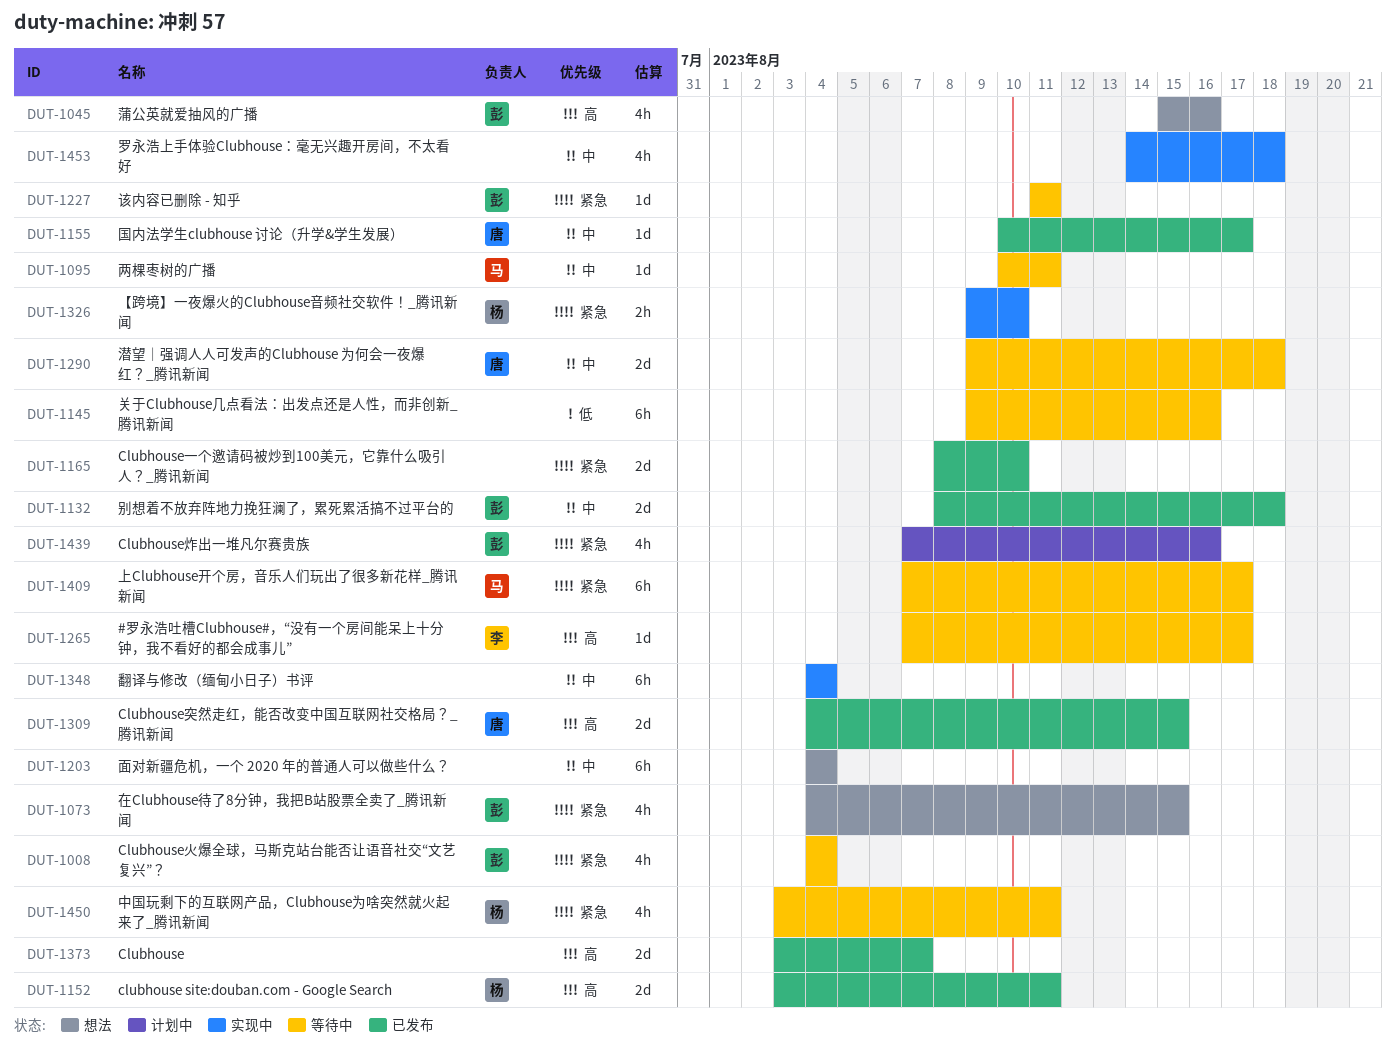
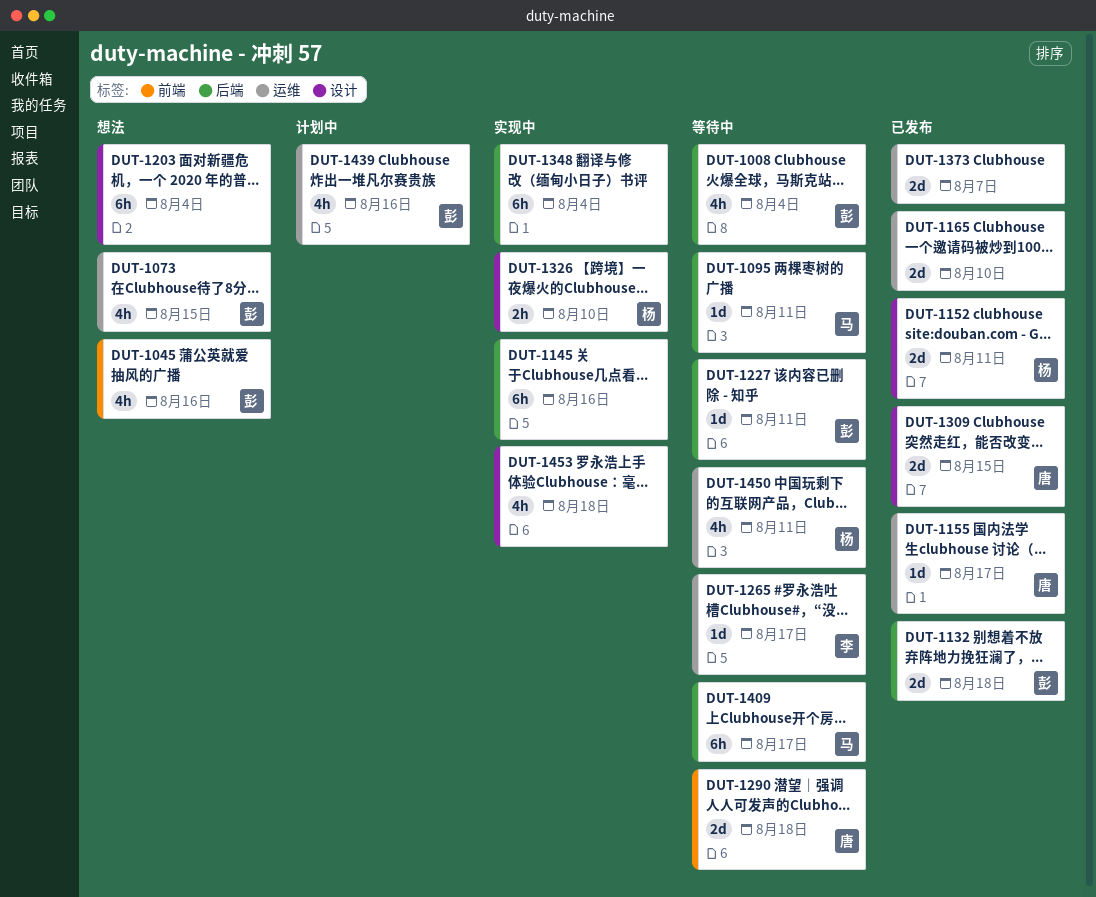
DUT-1145, status: 等待中 -> 实现中

